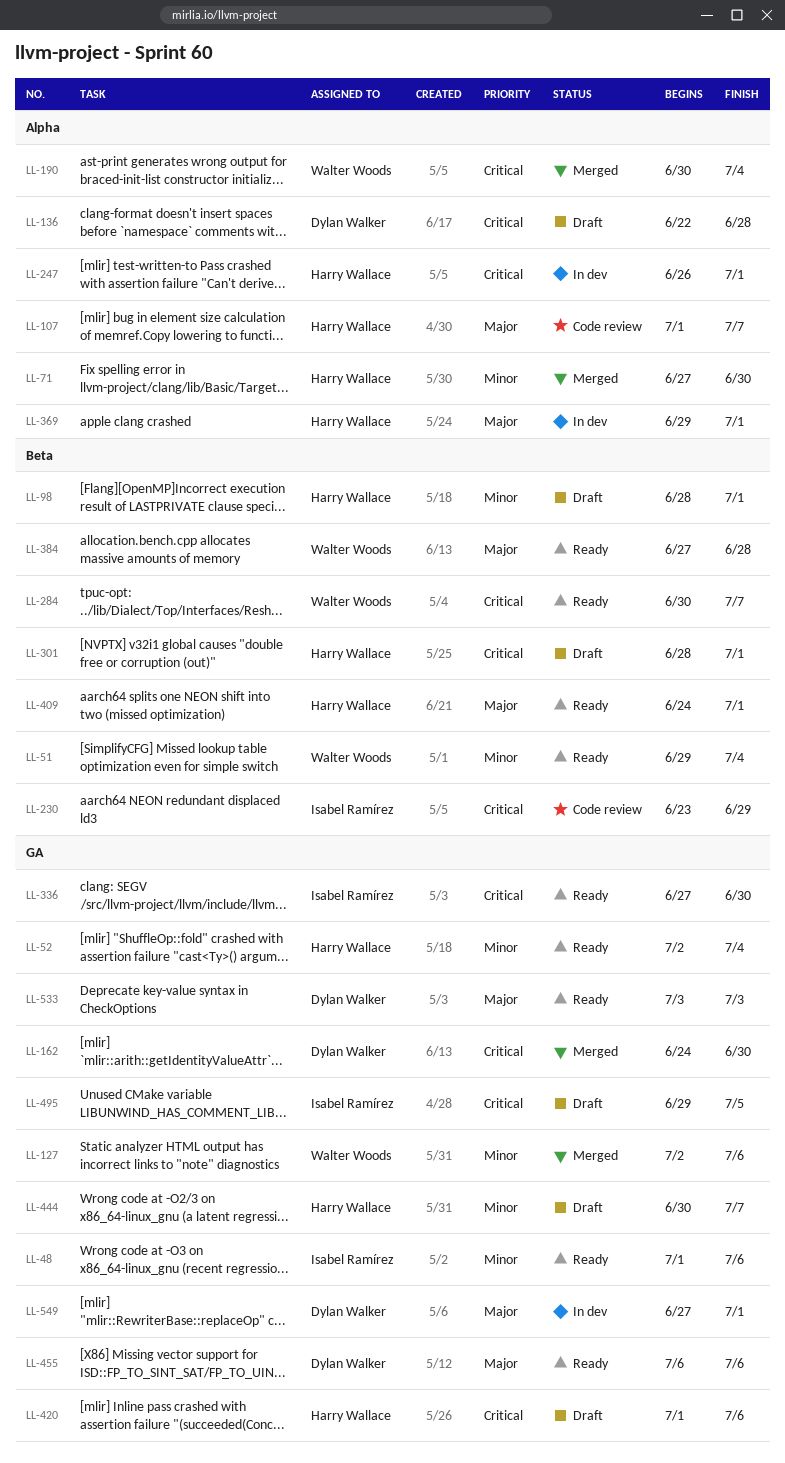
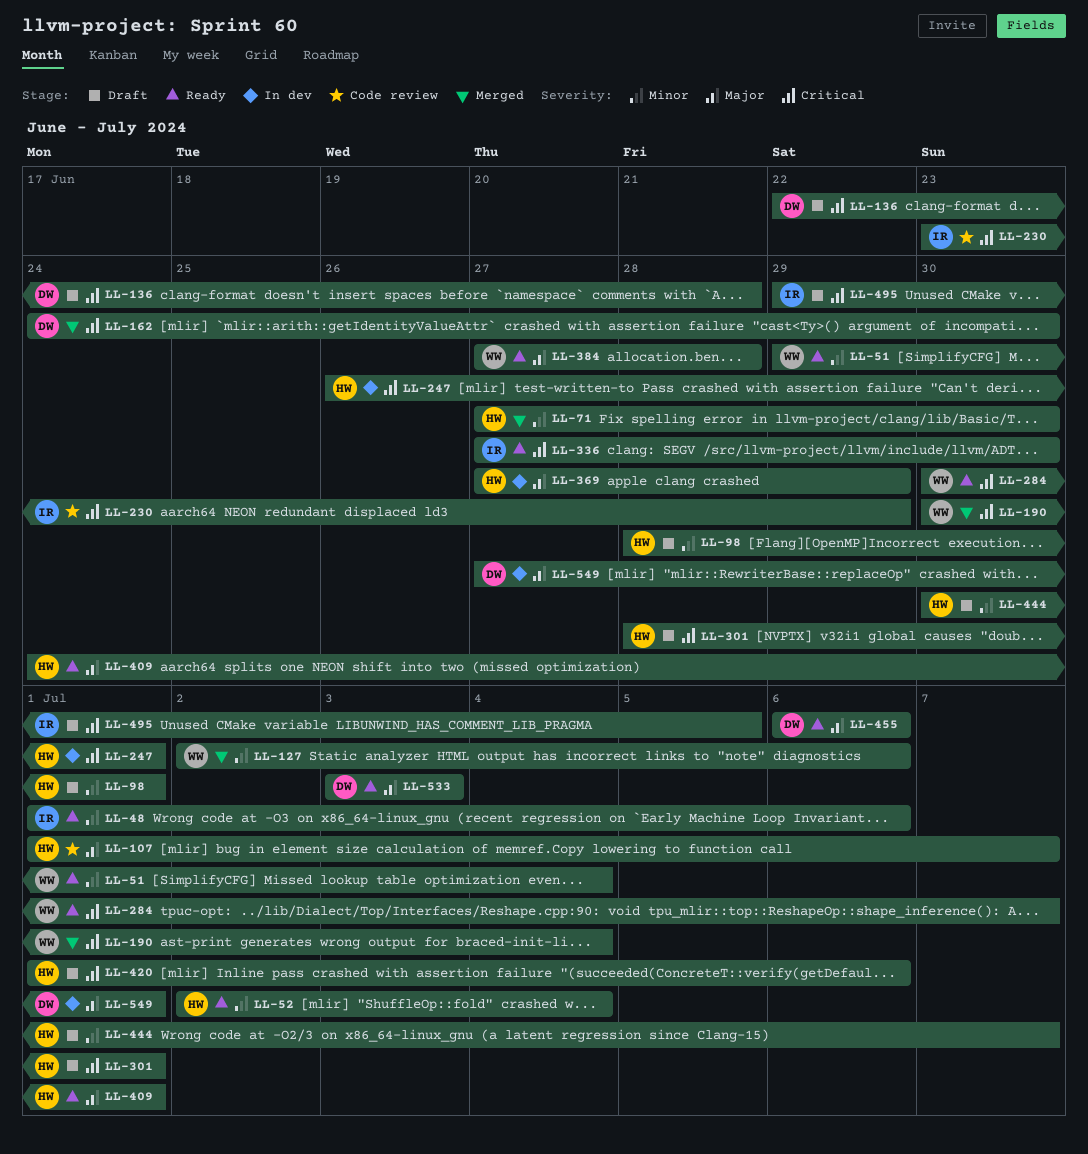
LL-369, start: Jun 29 -> Jun 27
LL-369, due: Jul 1 -> Jun 29

